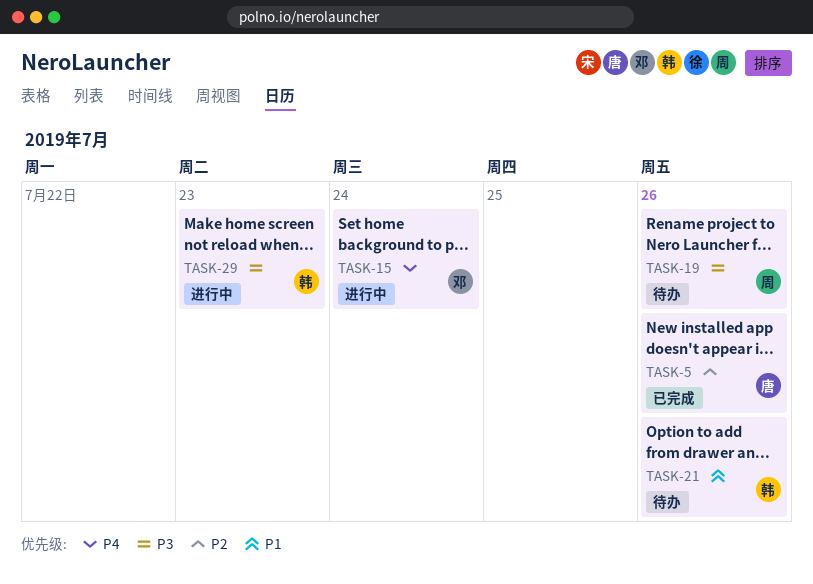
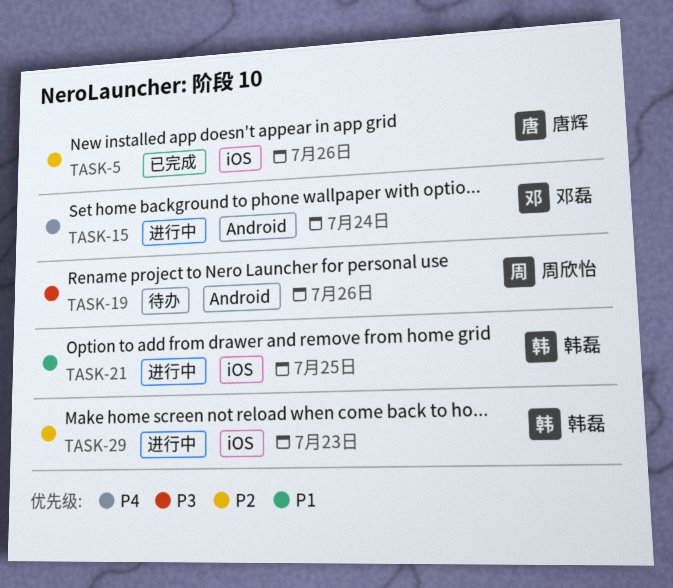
TASK-21, status: 待办 -> 进行中
TASK-21, due: Jul 26 -> Jul 25
TASK-29, priority: P3 -> P2

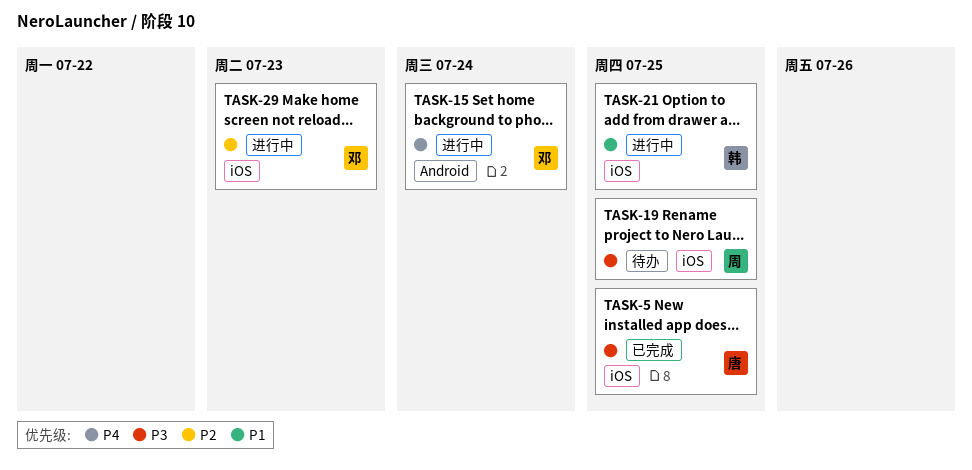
TASK-5, priority: P2 -> P3
TASK-5, due: Jul 26 -> Jul 25
TASK-19, label: Android -> iOS
TASK-19, due: Jul 26 -> Jul 25
TASK-29, owner: 韩磊 -> 邓磊

